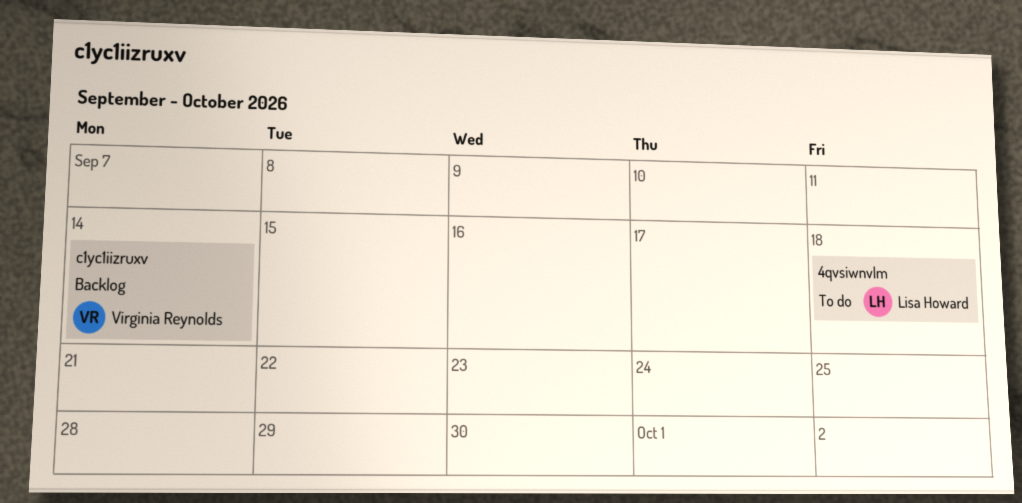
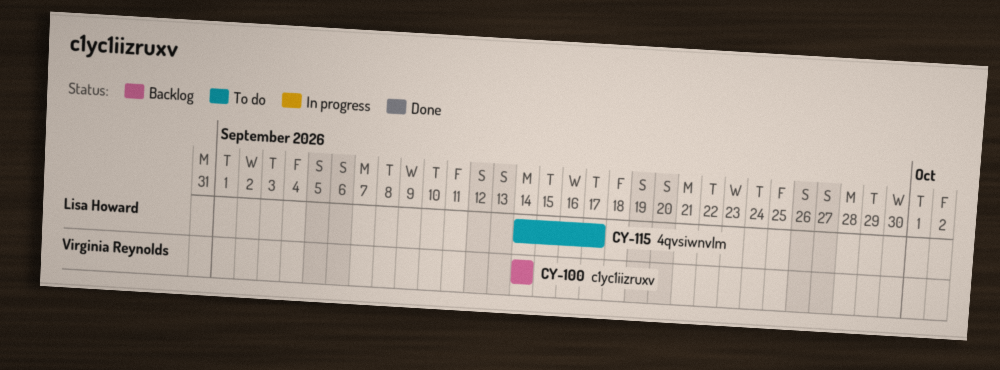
4qvsiwnvlm, due: Sep 18 -> Sep 17

